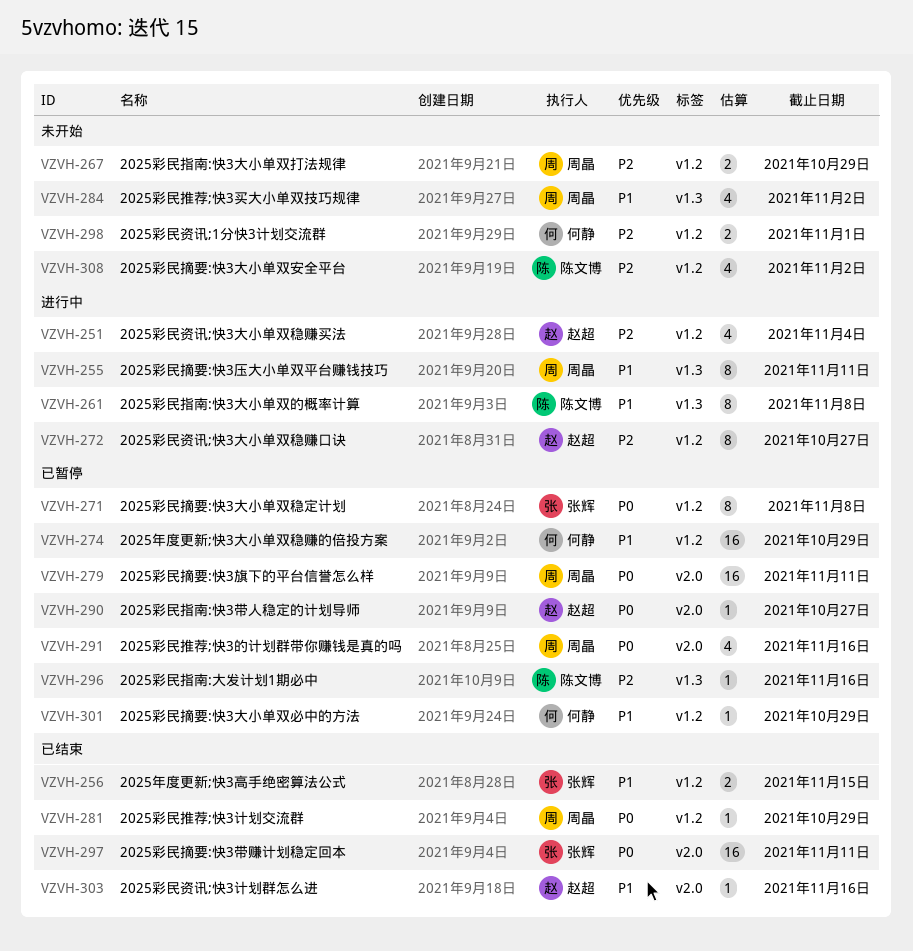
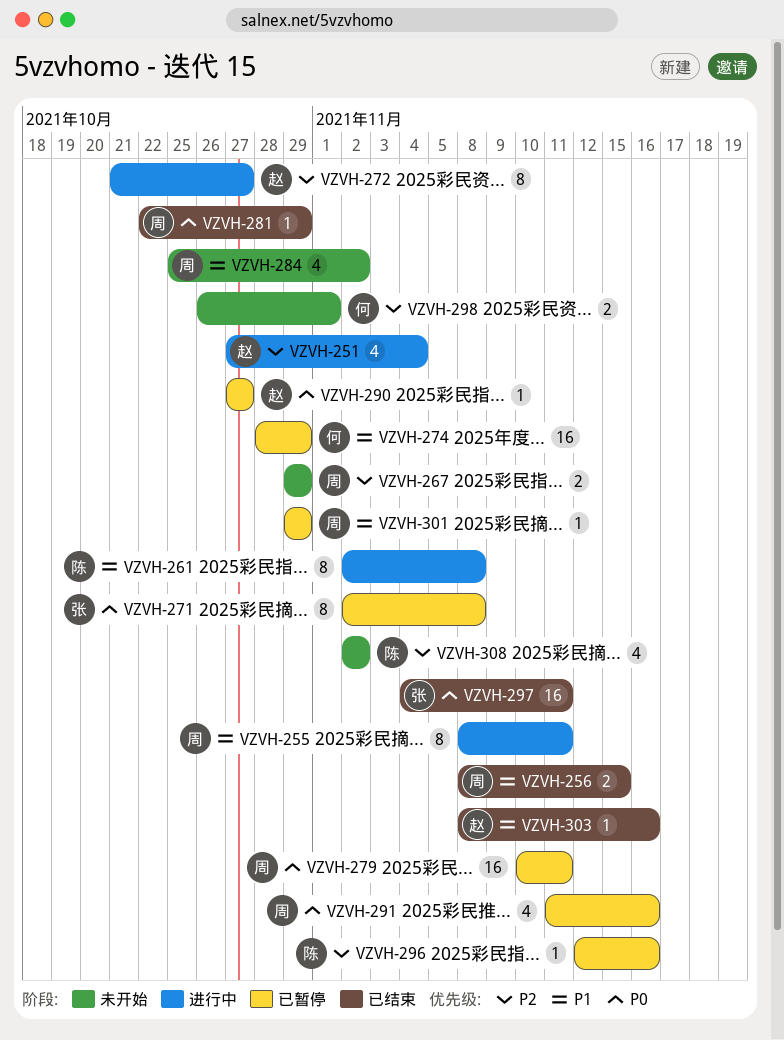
VZVH-256, owner: 张辉 -> 周晶
VZVH-301, owner: 何静 -> 周晶

